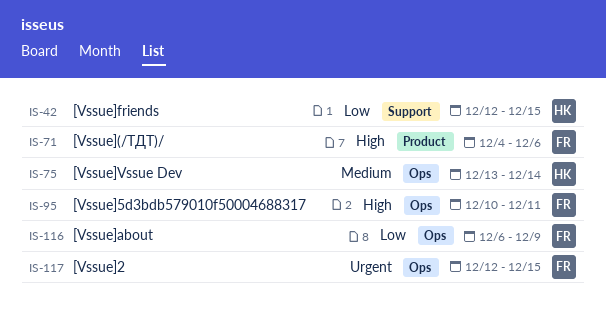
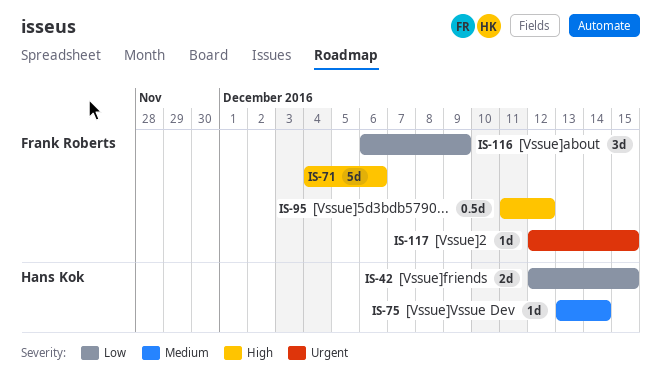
IS-95, start: Dec 10 -> Dec 11
IS-95, due: Dec 11 -> Dec 12

